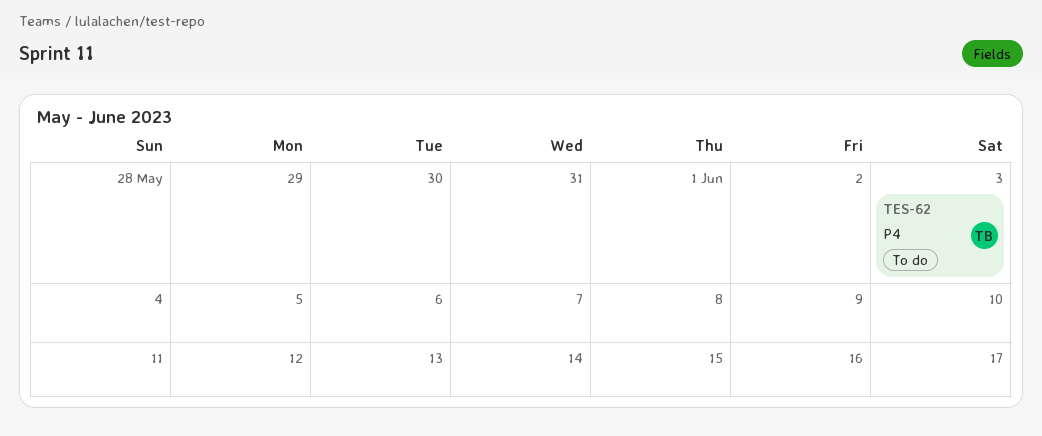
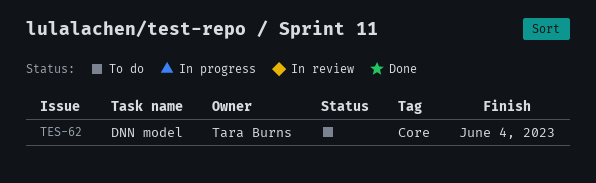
TES-62, due: Jun 3 -> Jun 4

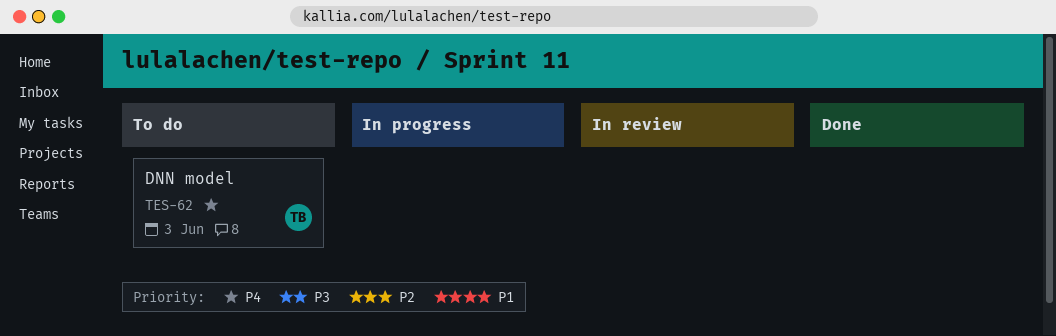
TES-62, due: Jun 4 -> Jun 3

